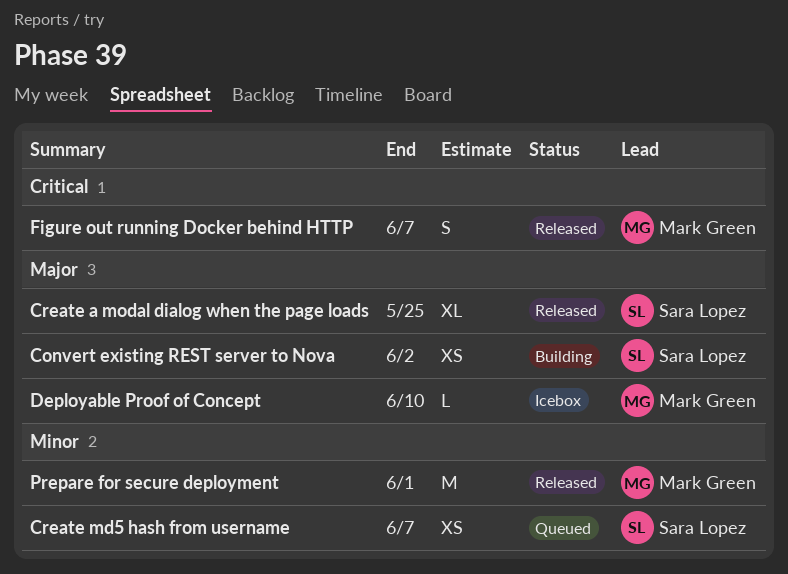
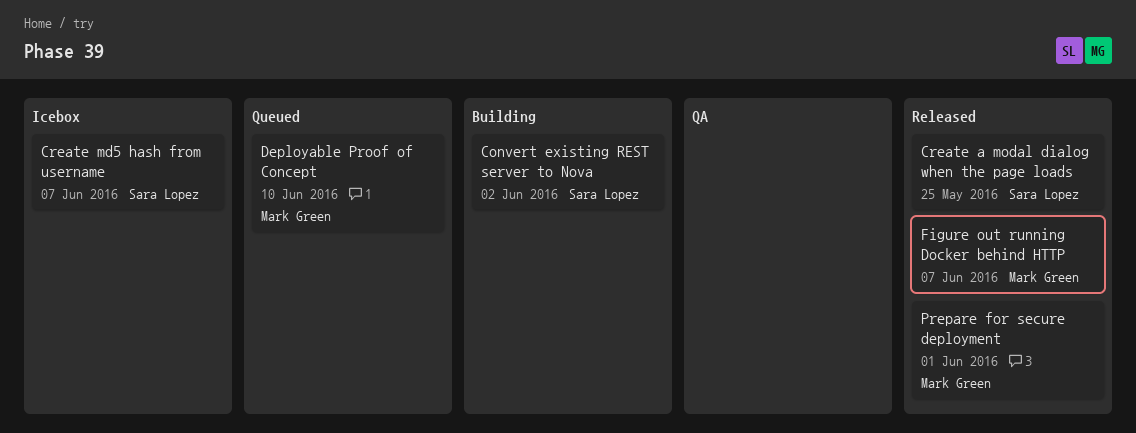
Create md5 hash from username, status: Queued -> Icebox
Deployable Proof of Concept, status: Icebox -> Queued

